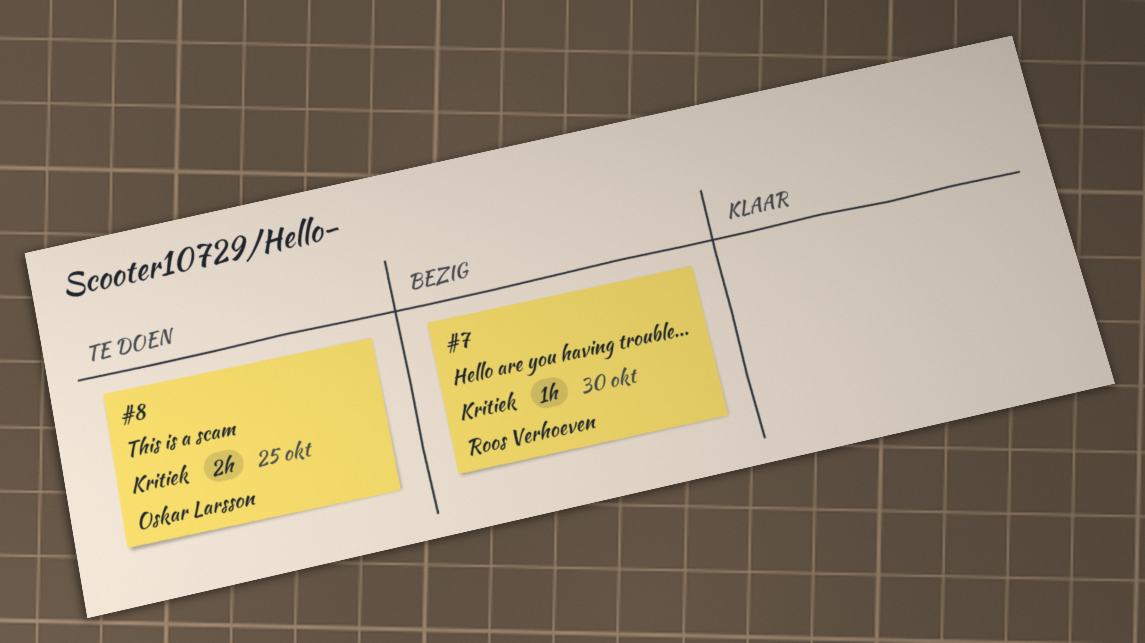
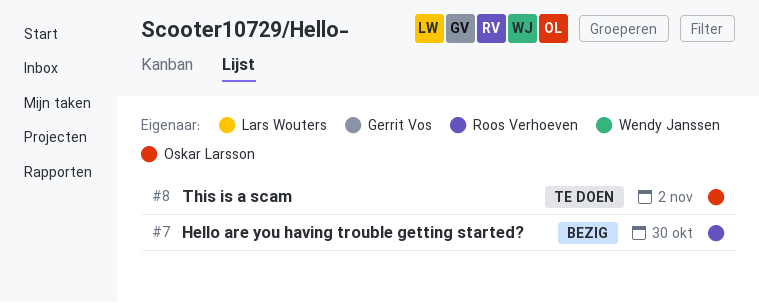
#8, due: Oct 25 -> Nov 2

